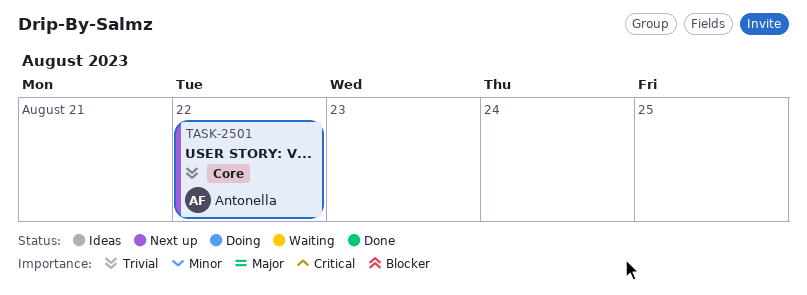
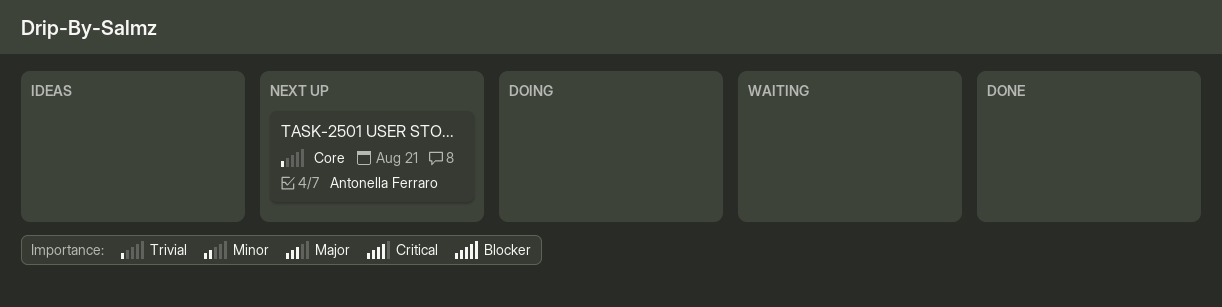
TASK-2501, day: Aug 22 -> Aug 21

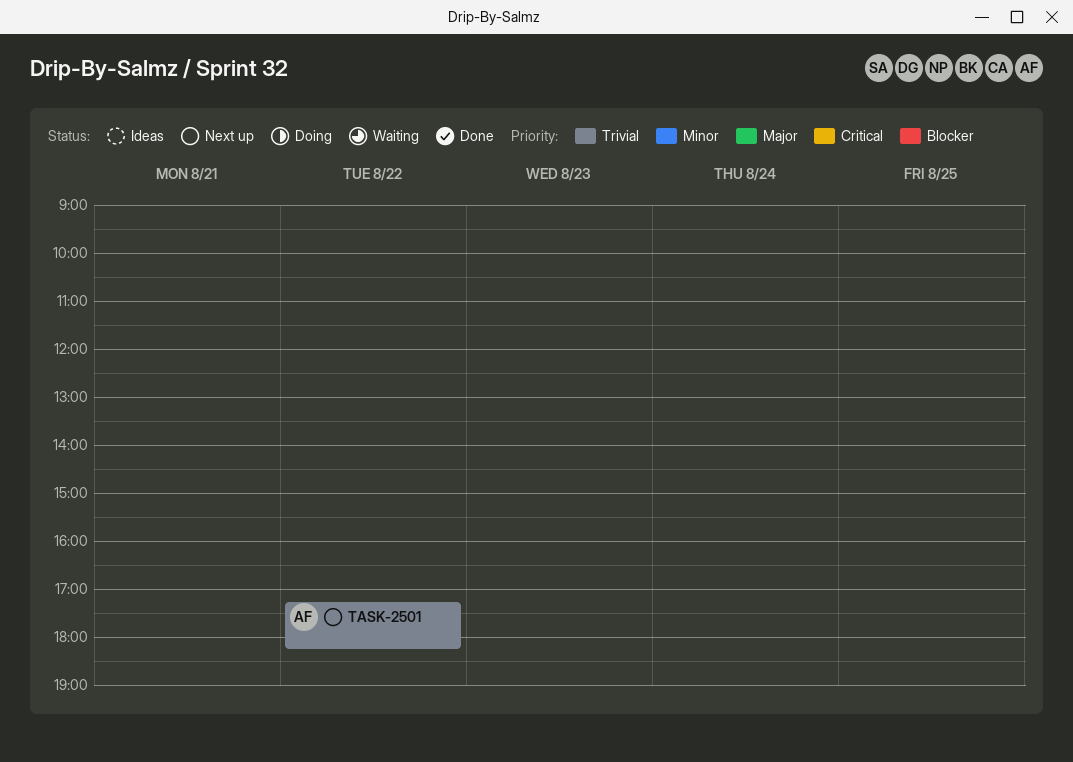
TASK-2501, day: Aug 21 -> Aug 22

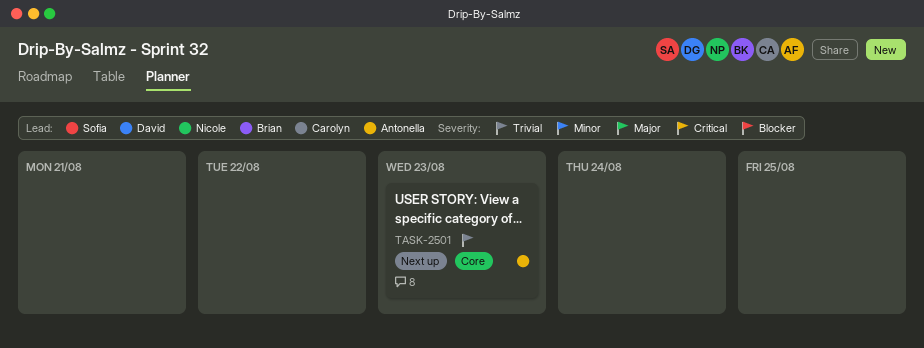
TASK-2501, day: Aug 22 -> Aug 23

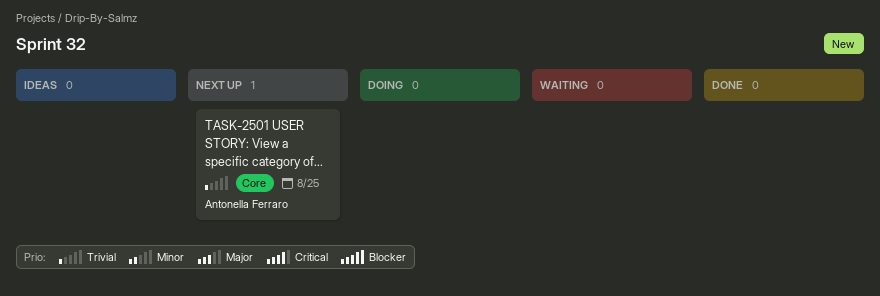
TASK-2501, day: Aug 23 -> Aug 25

